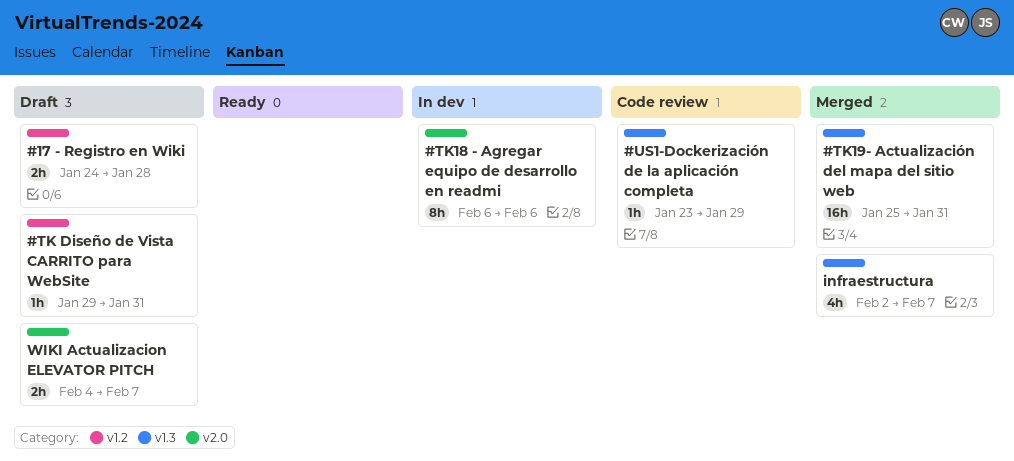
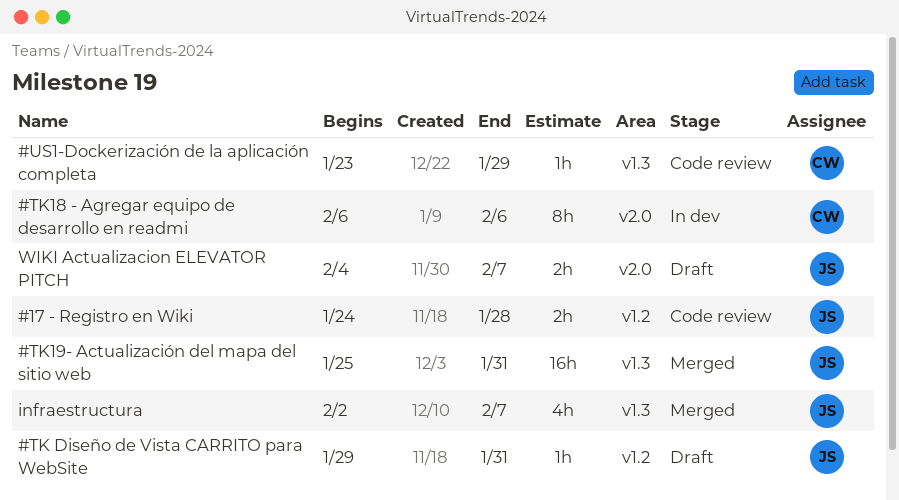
#17 - Registro en Wiki, status: Draft -> Code review

